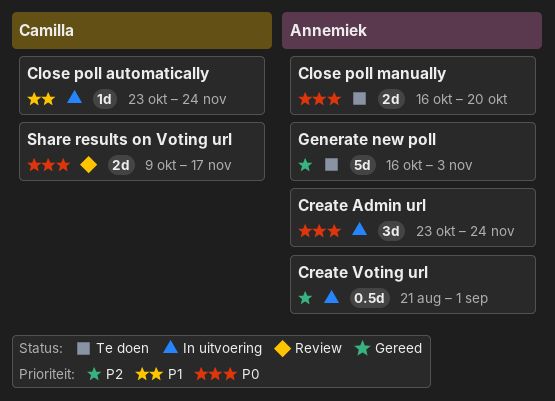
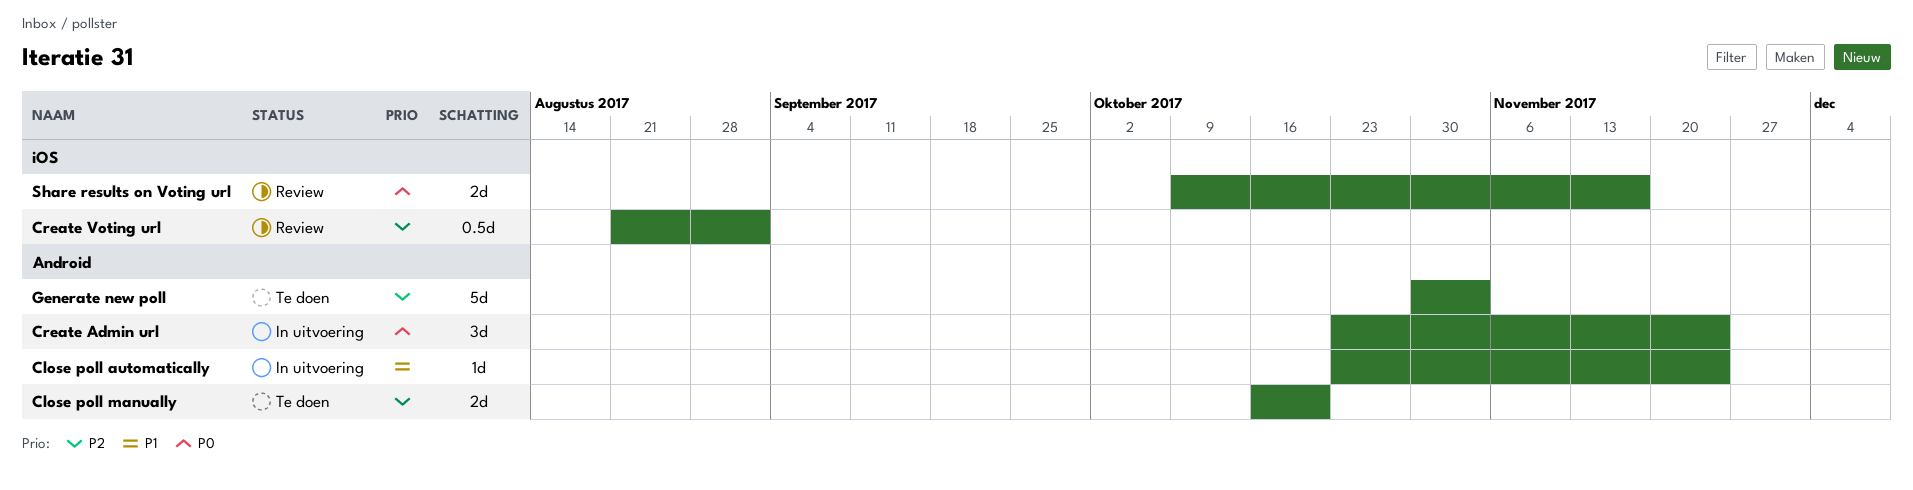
Close poll manually, priority: P0 -> P2
Create Voting url, status: In uitvoering -> Review
Generate new poll, start: Oct 16 -> Oct 30

